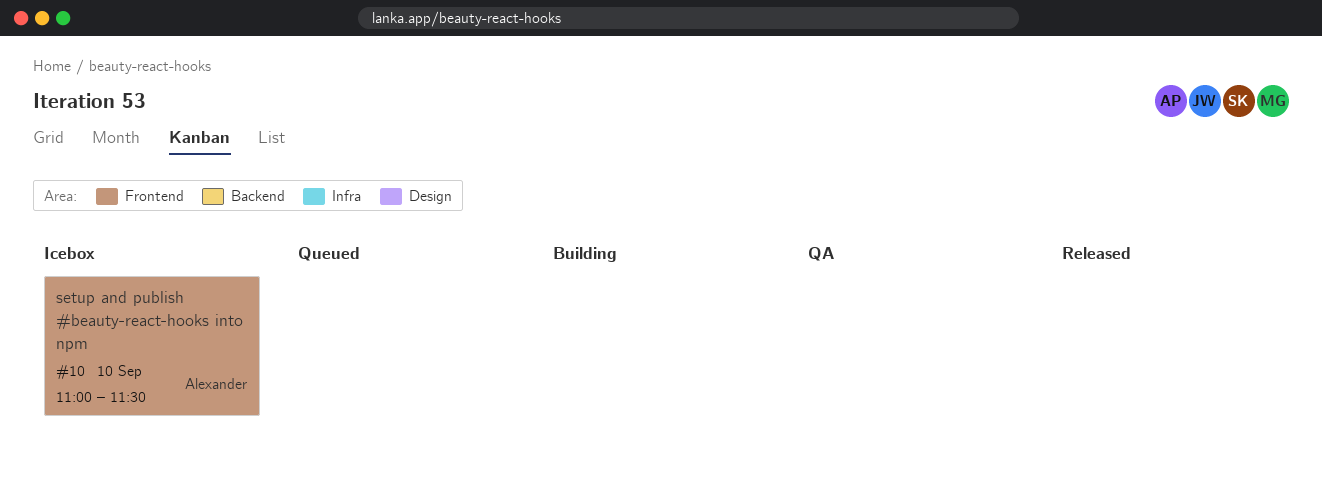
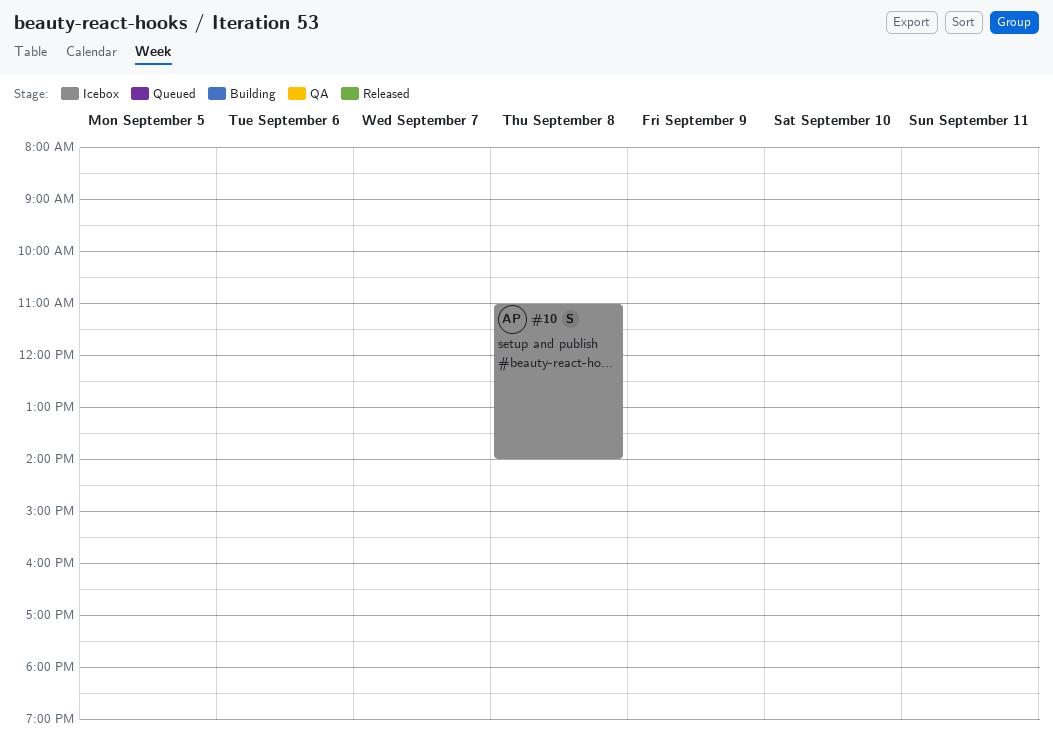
#10, day: Sep 10 -> Sep 8
#10, ends: 11:30 -> 14:00

